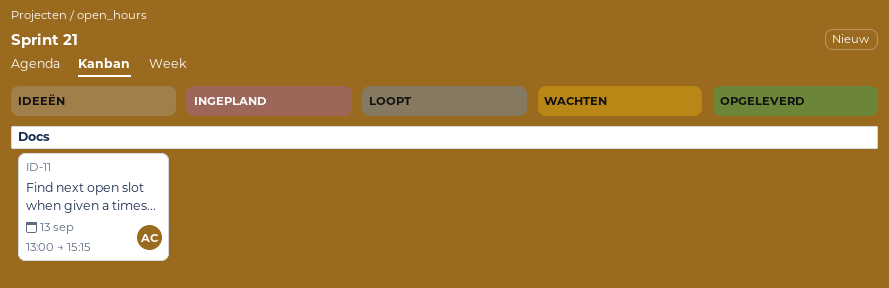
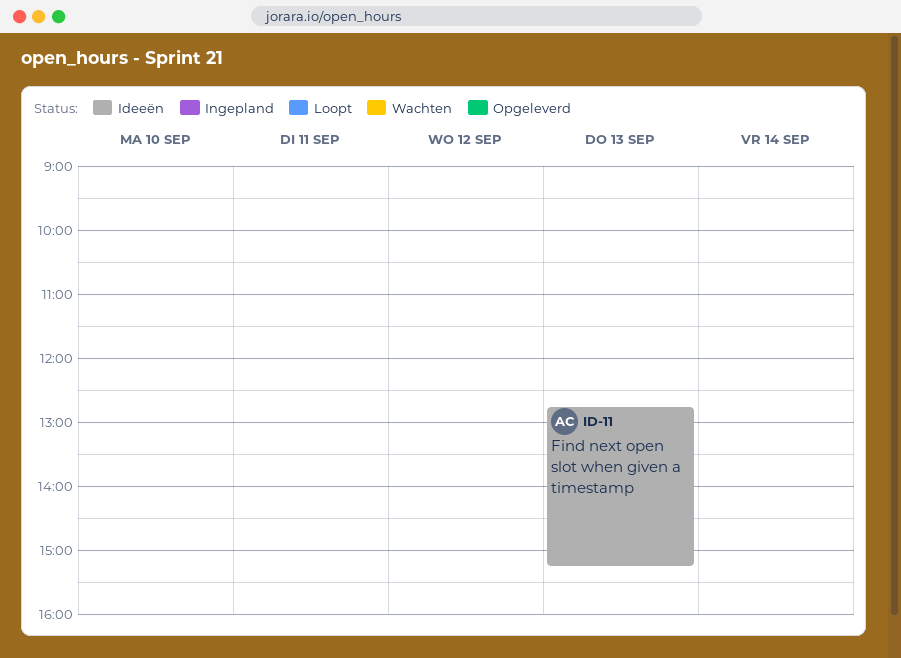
ID-11, begins: 13:00 -> 12:45

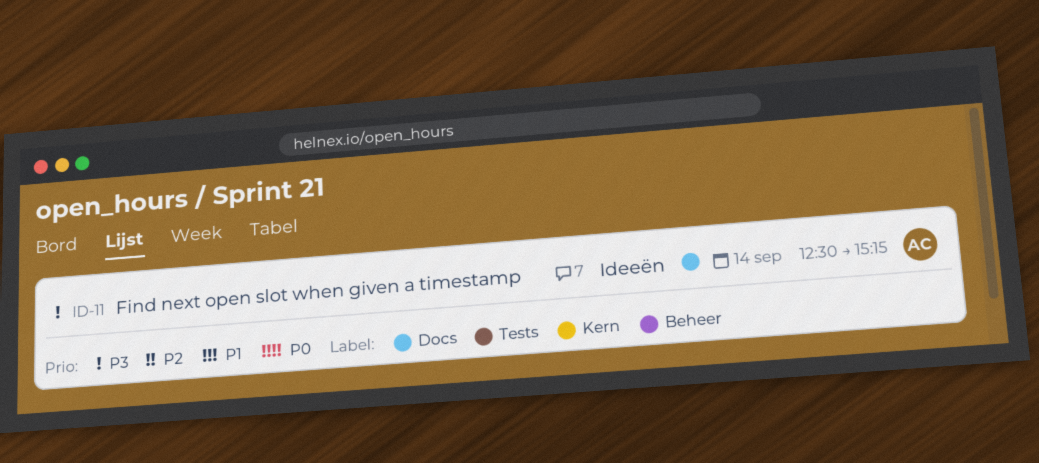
ID-11, day: Sep 13 -> Sep 14
ID-11, begins: 12:45 -> 12:30

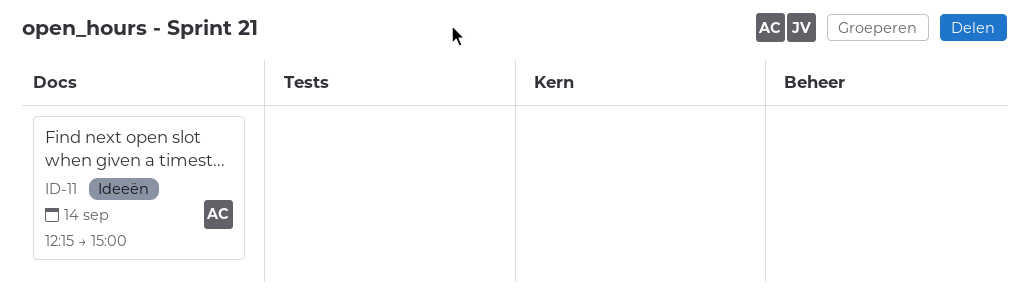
ID-11, begins: 12:30 -> 12:15
ID-11, ends: 15:15 -> 15:00

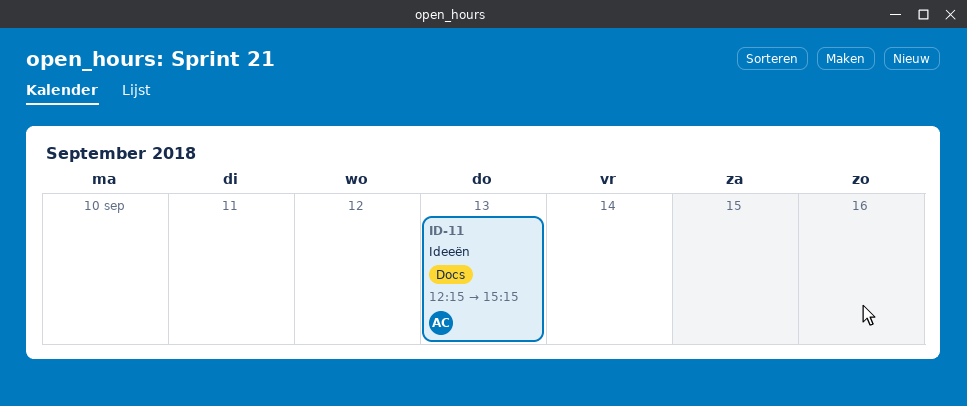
ID-11, day: Sep 14 -> Sep 13
ID-11, ends: 15:00 -> 15:15

